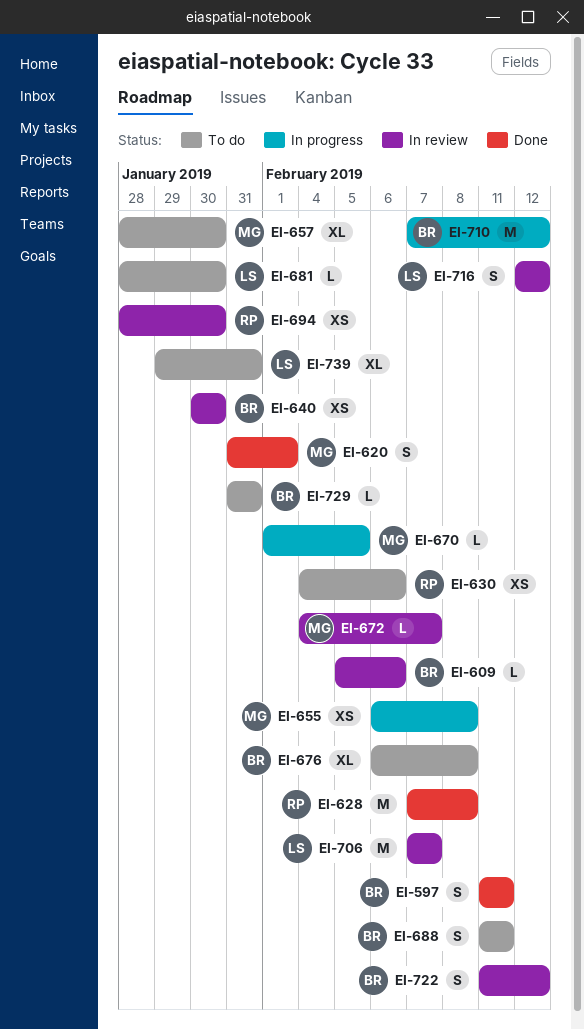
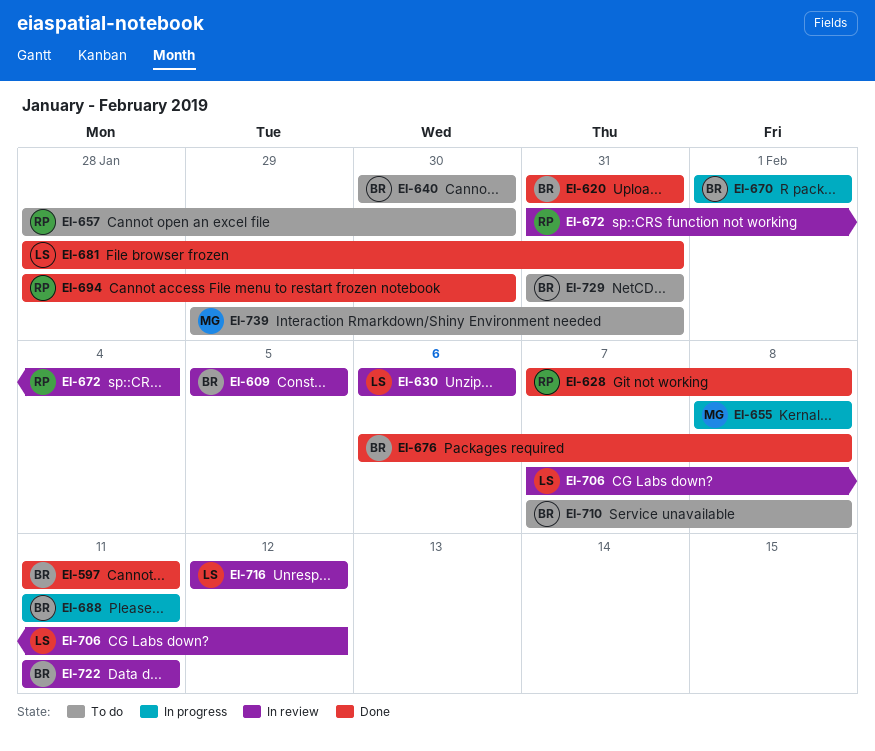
EI-609, due: Feb 6 -> Feb 5
EI-620, owner: MG -> BR
EI-620, due: Feb 1 -> Jan 31
EI-630, status: To do -> In review
EI-630, owner: RP -> LS
EI-630, start: Feb 4 -> Feb 6
EI-640, status: In review -> To do
EI-655, start: Feb 6 -> Feb 8
EI-657, owner: MG -> RP
EI-670, owner: MG -> BR
EI-670, due: Feb 5 -> Feb 1
EI-672, owner: MG -> RP
EI-672, start: Feb 4 -> Jan 31
EI-672, due: Feb 7 -> Feb 4
EI-676, status: To do -> Done
EI-681, status: To do -> Done
EI-681, due: Jan 30 -> Jan 31
EI-688, status: To do -> In progress
EI-694, status: In review -> Done
EI-706, due: Feb 7 -> Feb 12
EI-710, status: In progress -> To do
EI-710, due: Feb 12 -> Feb 8
EI-722, due: Feb 12 -> Feb 11
EI-739, owner: LS -> MG

